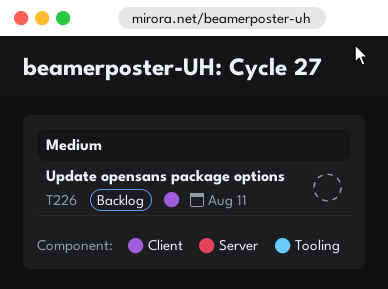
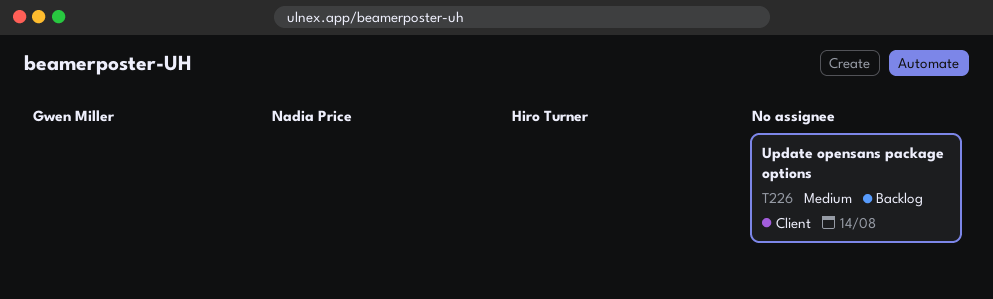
T226, due: Aug 11 -> Aug 14

